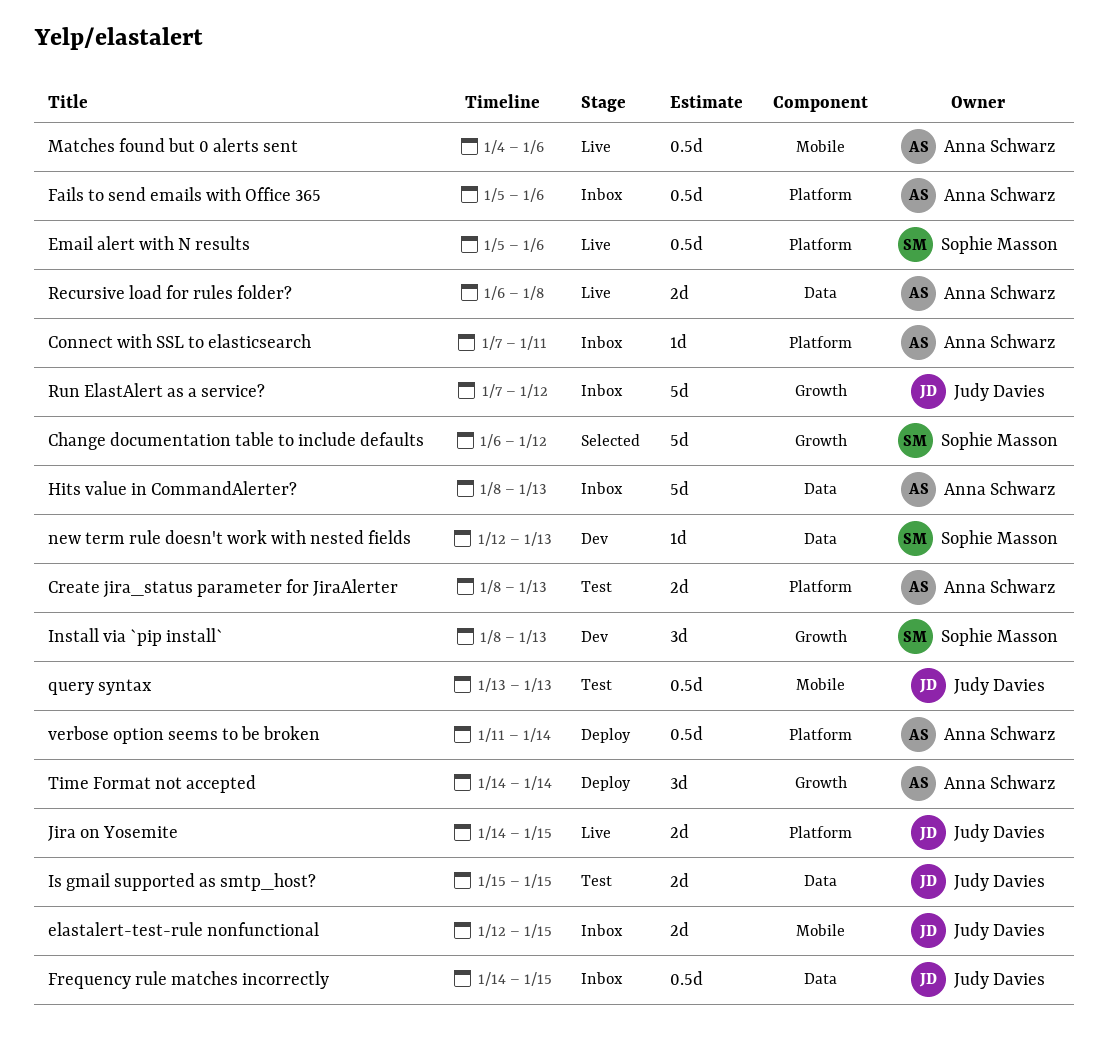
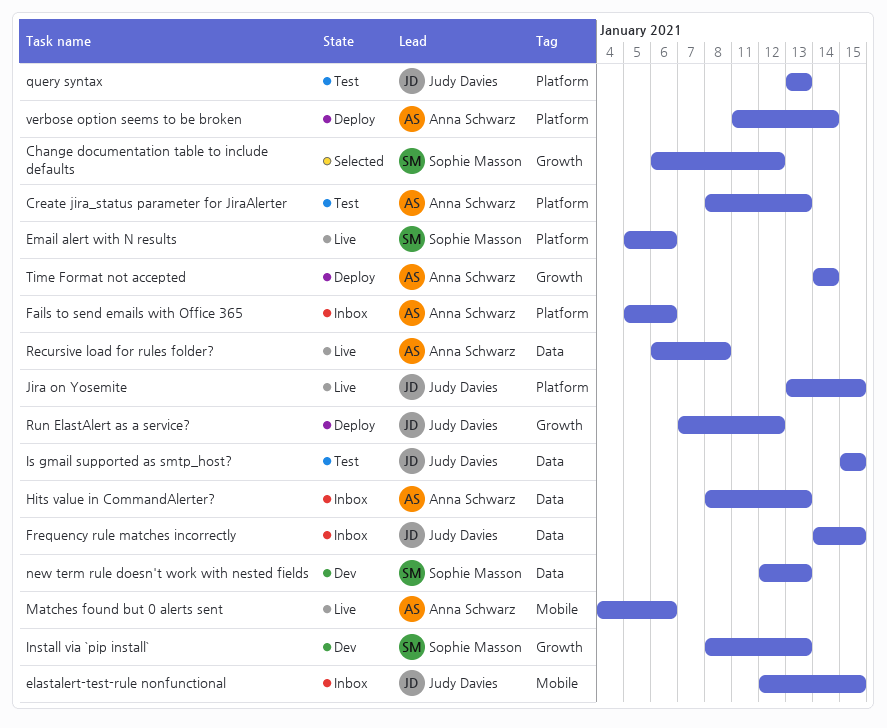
Connect with SSL to elasticsearch: present -> none
Jira on Yosemite, start: Jan 14 -> Jan 13
query syntax, label: Mobile -> Platform
Run ElastAlert as a service?, status: Inbox -> Deploy

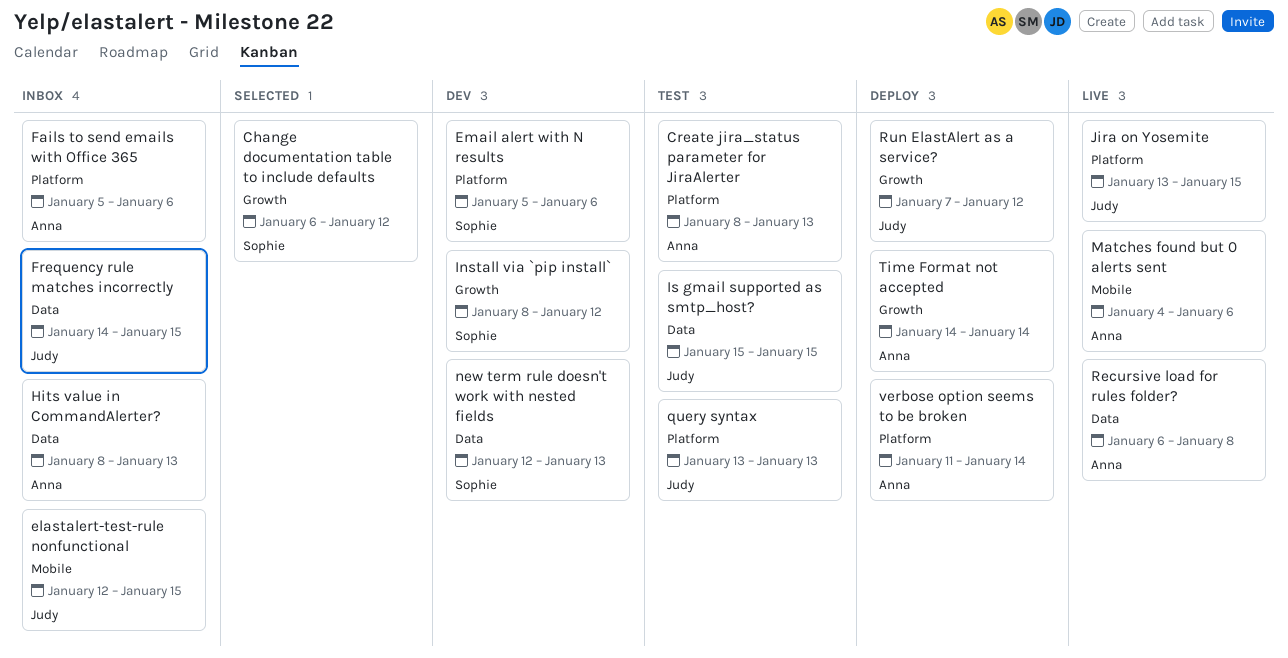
Email alert with N results, status: Live -> Dev
Install via `pip install`, due: Jan 13 -> Jan 12

